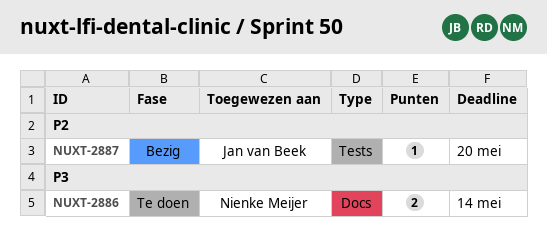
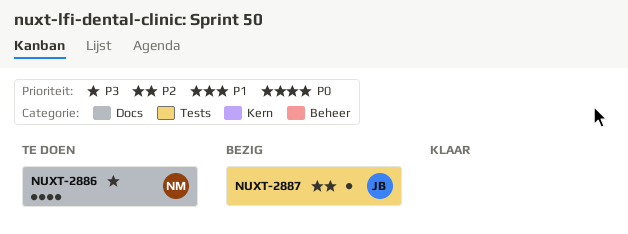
NUXT-2886, estimate: 2 -> 4

